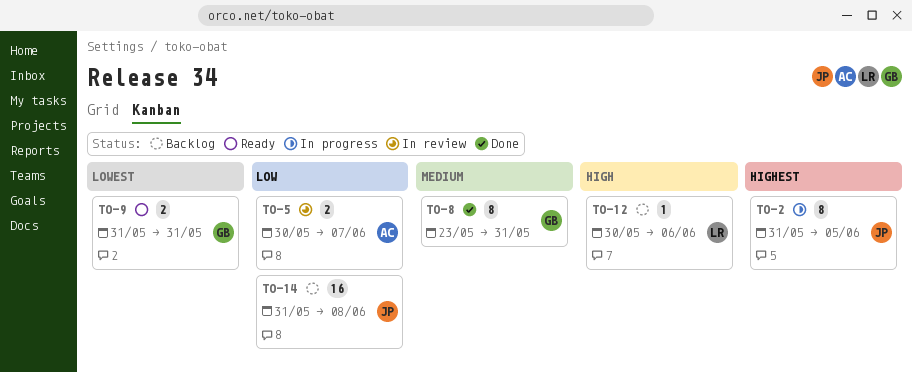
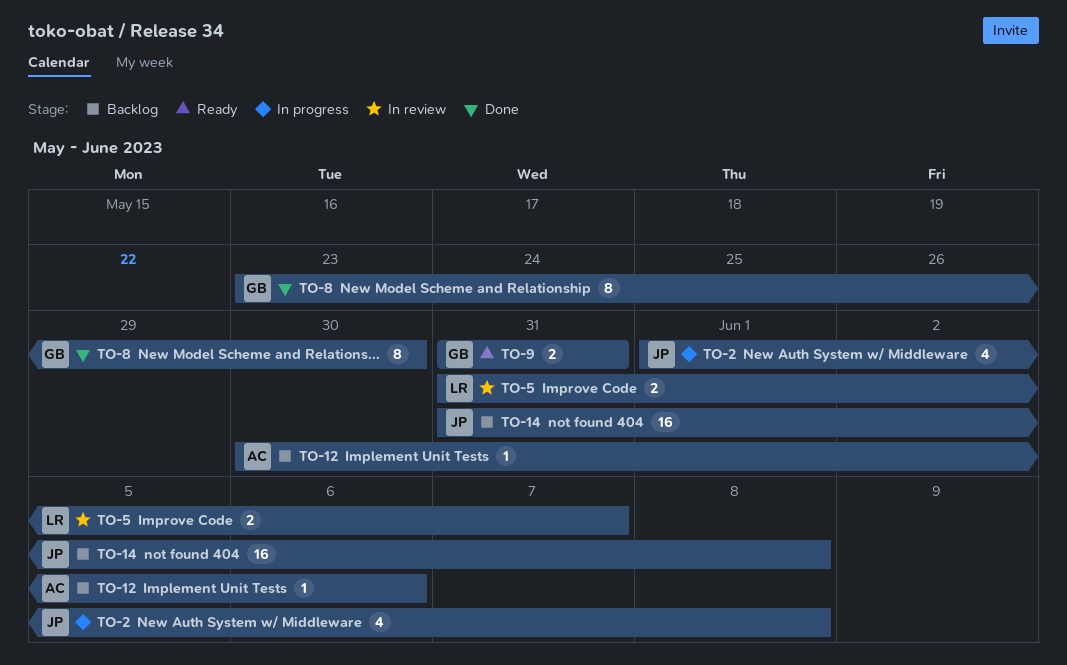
TO-2, estimate: 8 -> 4
TO-2, start: May 31 -> Jun 1
TO-2, due: Jun 5 -> Jun 8
TO-5, owner: AC -> LR
TO-5, start: May 30 -> May 31
TO-8, due: May 31 -> May 30
TO-12, owner: LR -> AC

